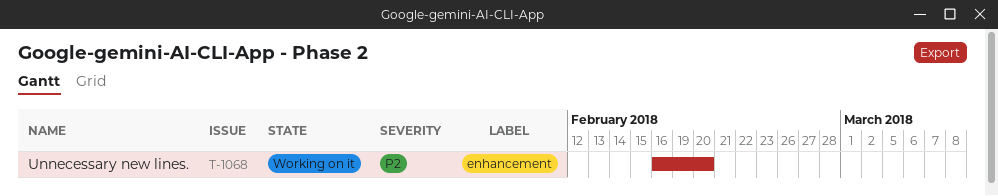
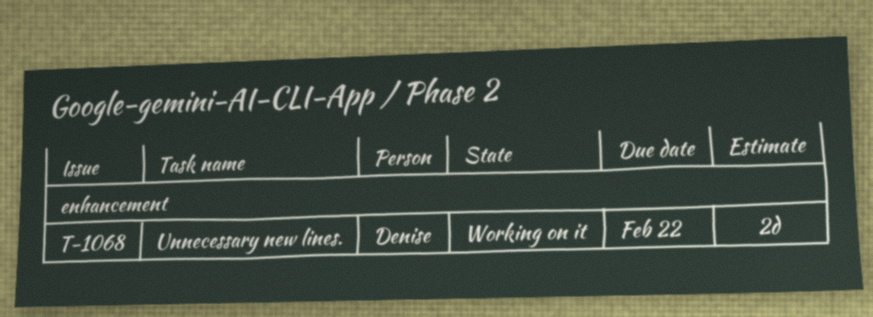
T-1068, due: Feb 20 -> Feb 22

